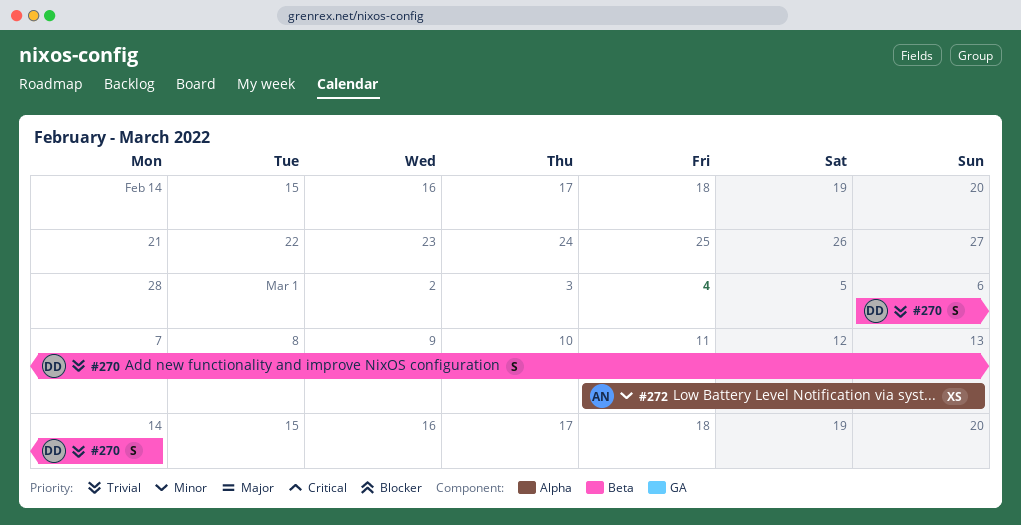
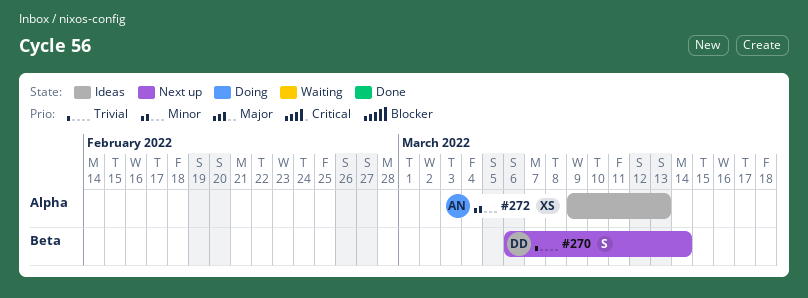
#272, start: Mar 11 -> Mar 9

